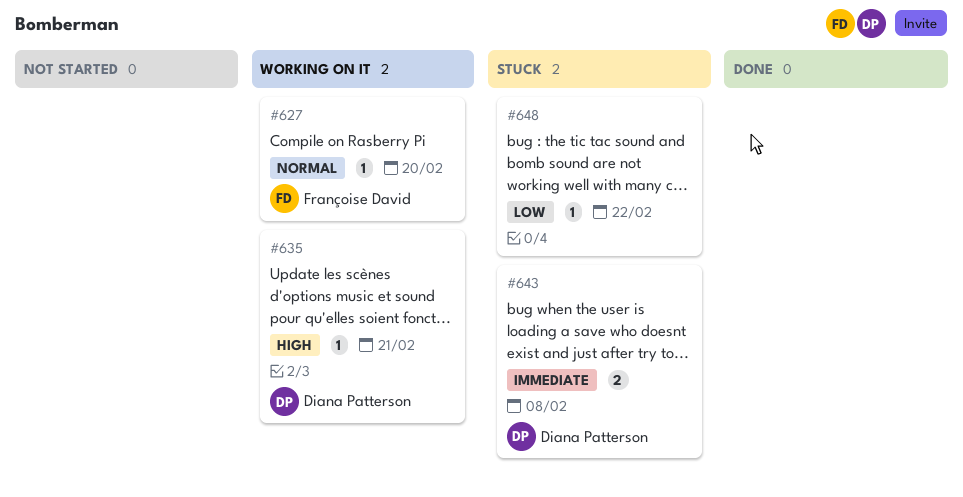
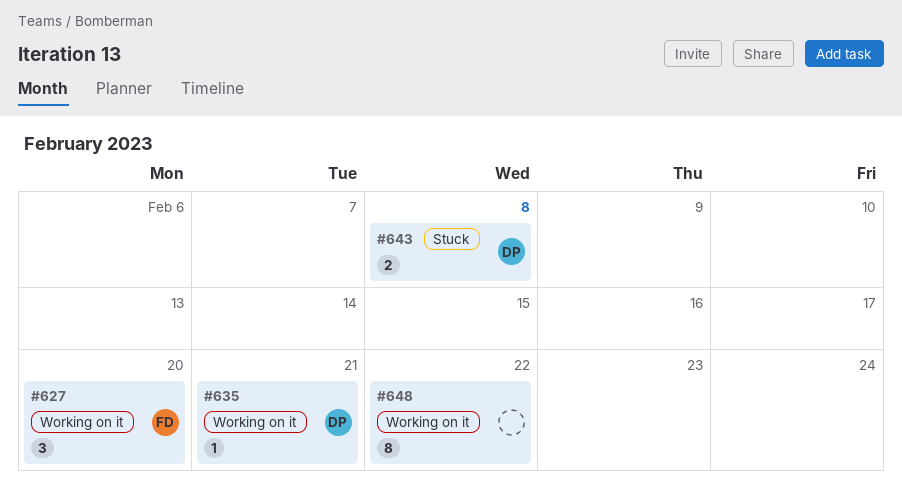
#627, estimate: 1 -> 3
#648, status: Stuck -> Working on it
#648, estimate: 1 -> 8

